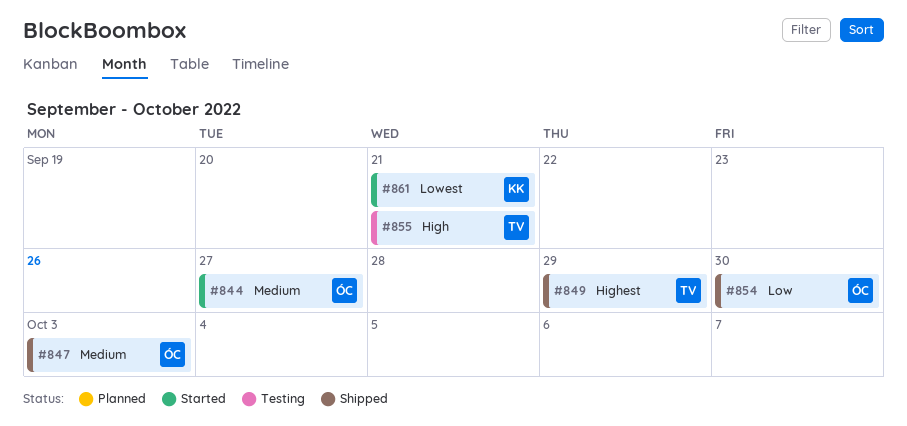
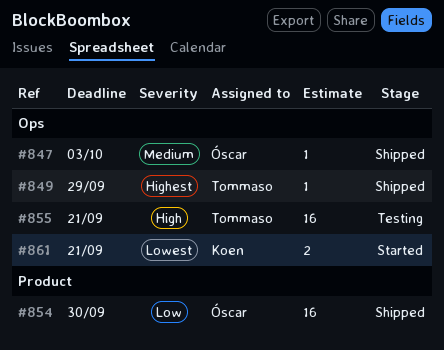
#844: present -> none

